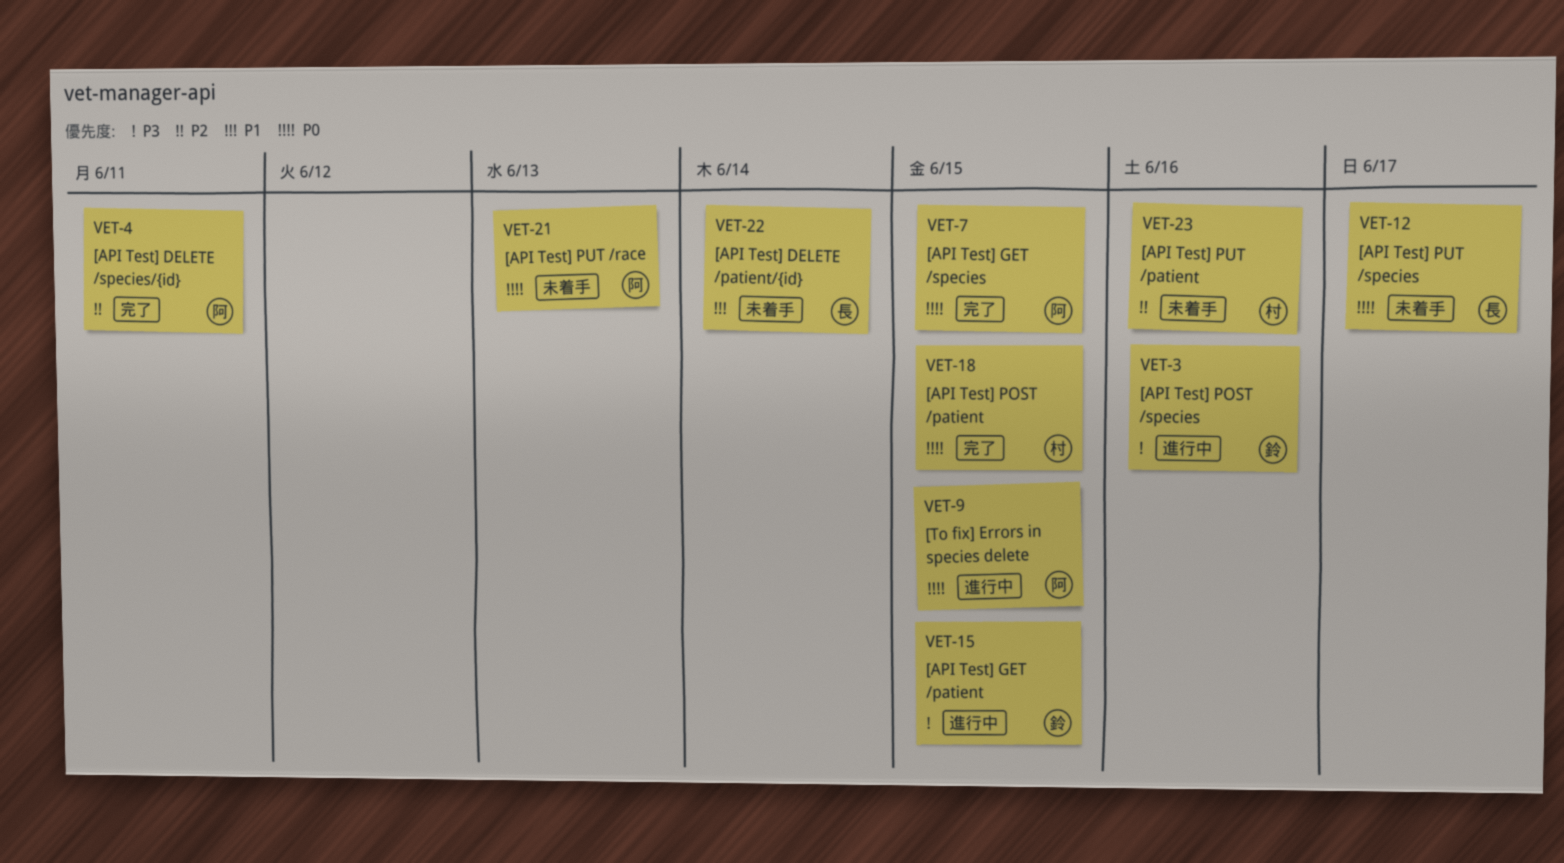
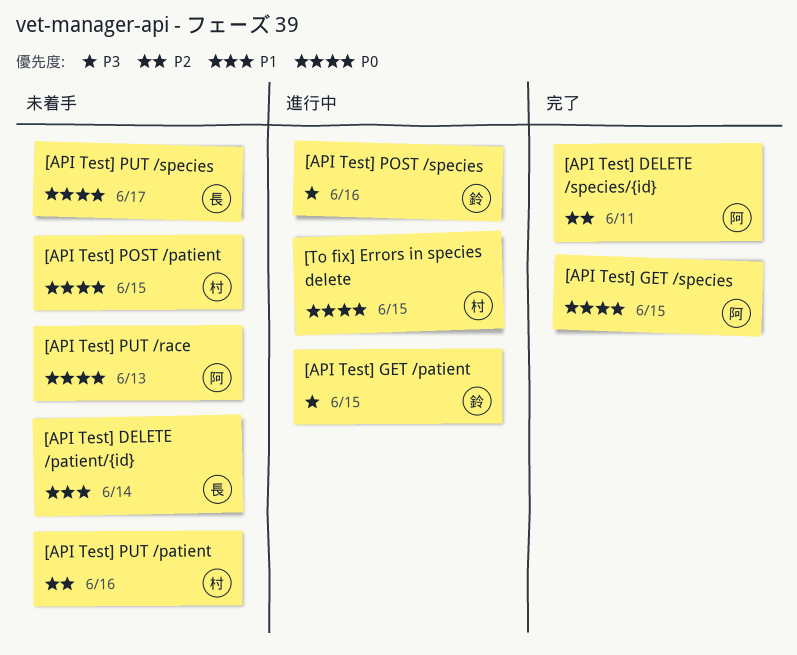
[API Test] POST /patient, status: 完了 -> 未着手
[To fix] Errors in species delete, owner: 阿 -> 村

